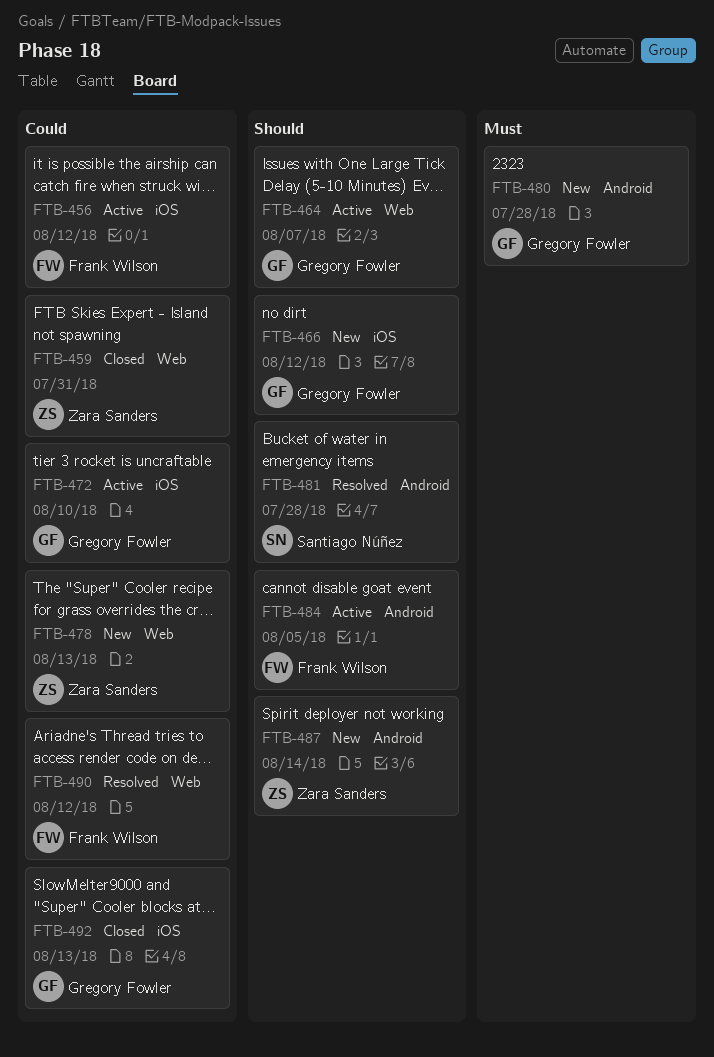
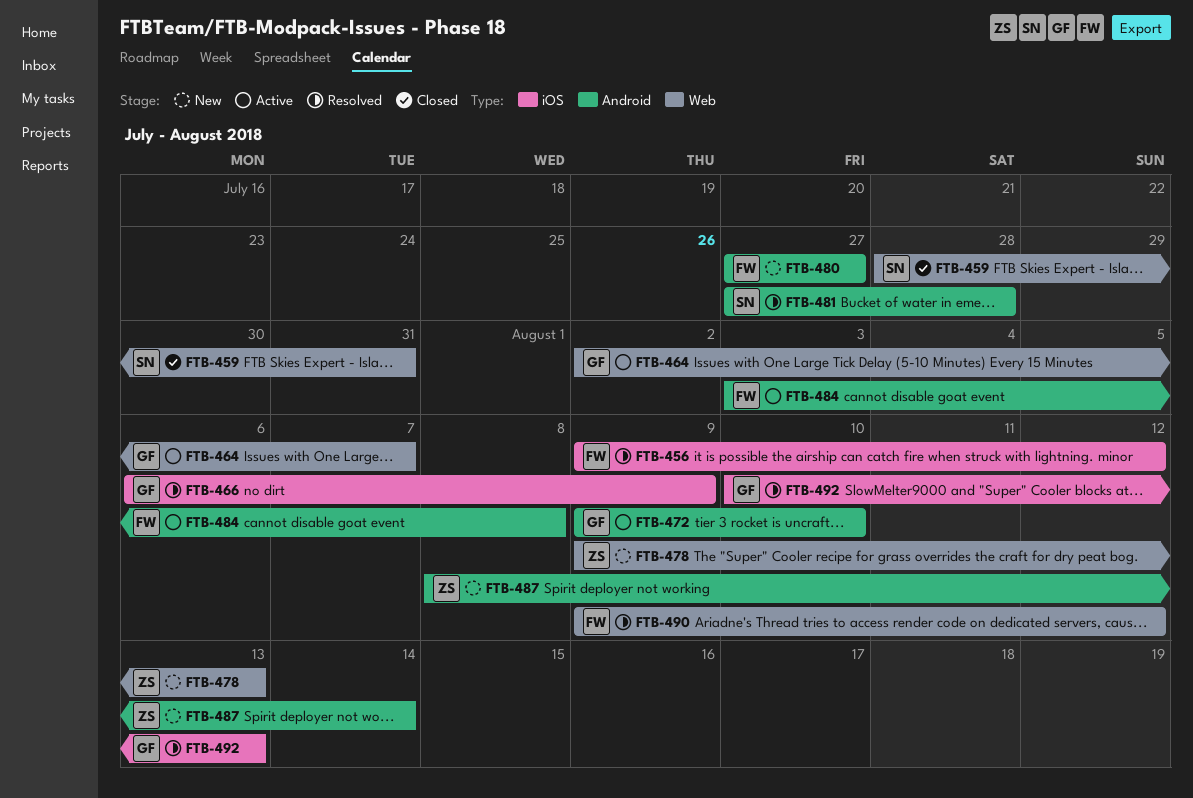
FTB-456, status: Active -> Resolved
FTB-459, owner: Zara Sanders -> Santiago Núñez
FTB-466, status: New -> Resolved
FTB-466, due: Aug 12 -> Aug 9
FTB-472, label: iOS -> Android
FTB-480, owner: Gregory Fowler -> Frank Wilson
FTB-480, due: Jul 28 -> Jul 27
FTB-484, due: Aug 5 -> Aug 8
FTB-492, status: Closed -> Resolved

